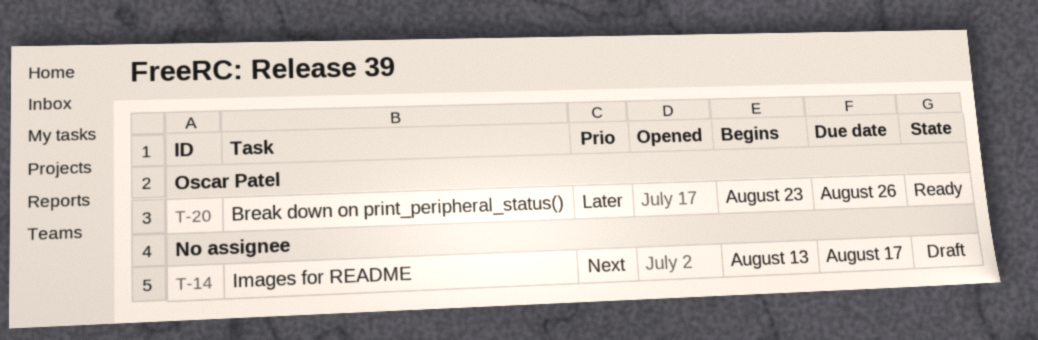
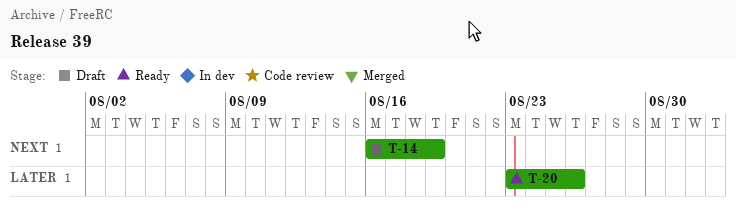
T-14, start: Aug 13 -> Aug 16
T-14, due: Aug 17 -> Aug 19

